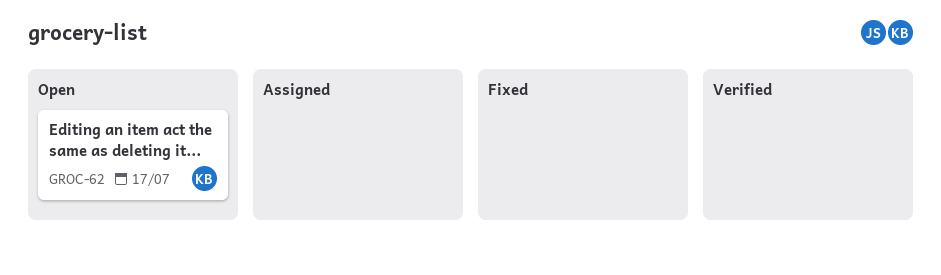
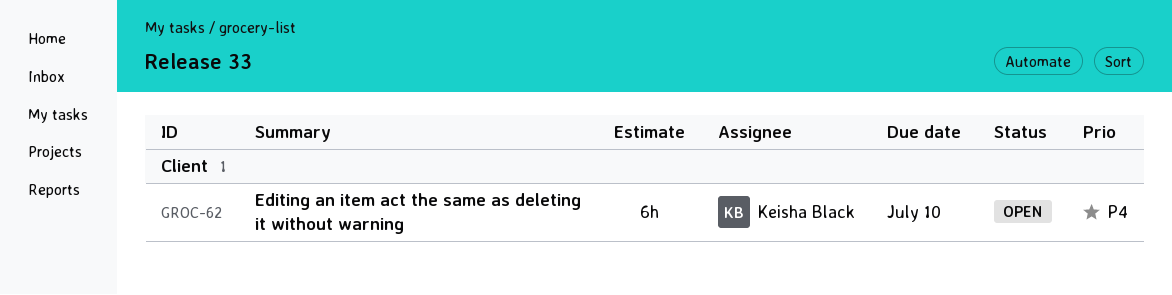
GROC-62, due: Jul 17 -> Jul 10

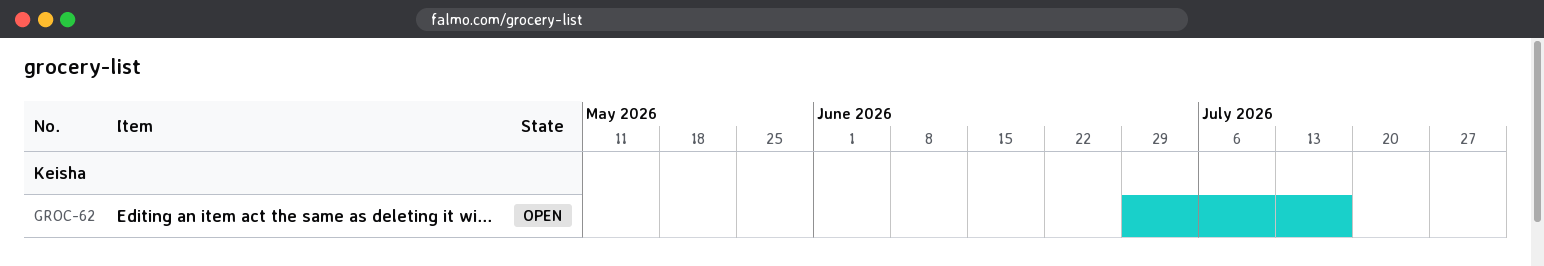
GROC-62, due: Jul 10 -> Jul 17

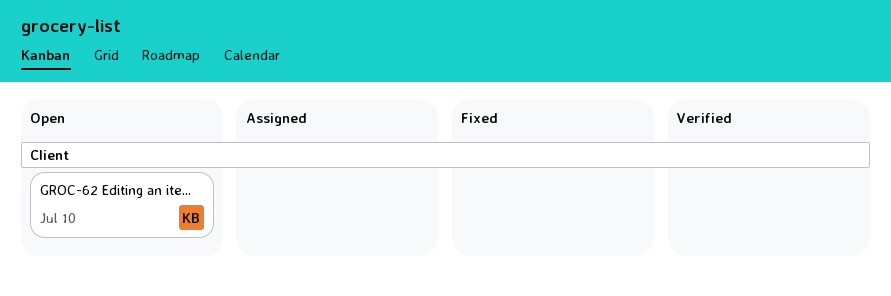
GROC-62, due: Jul 17 -> Jul 10

